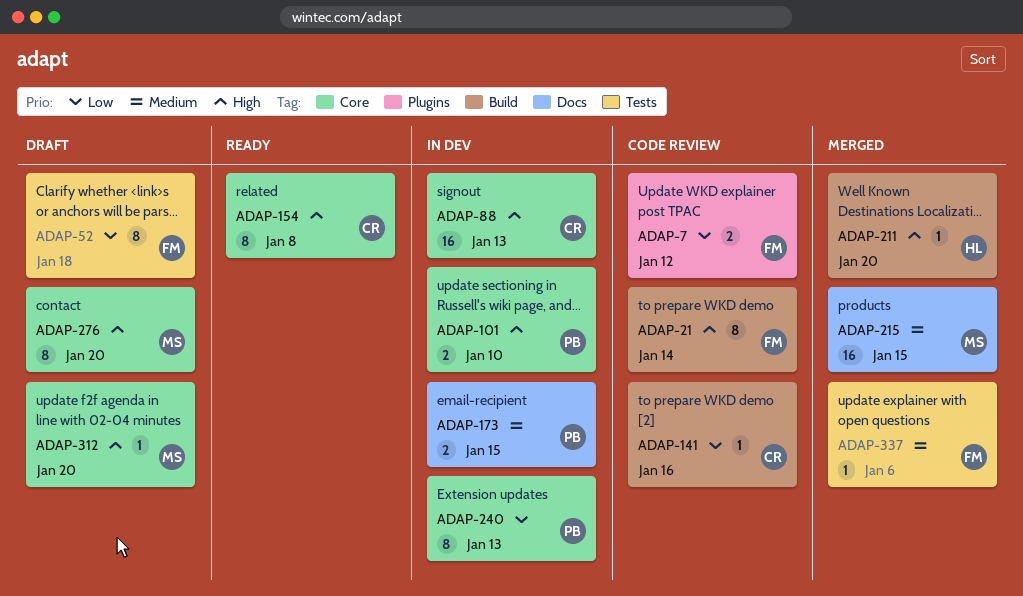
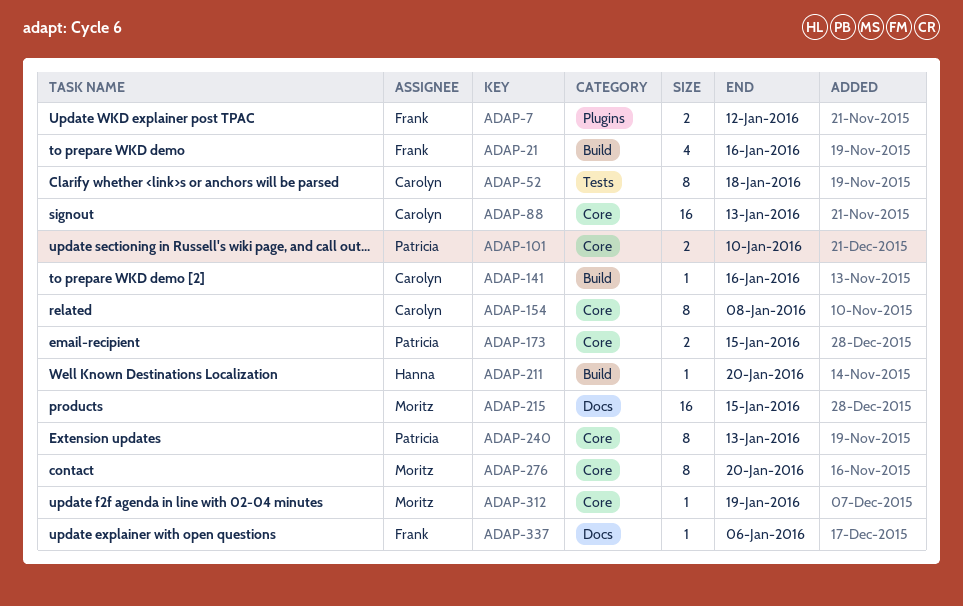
ADAP-21, estimate: 8 -> 4
ADAP-21, due: Jan 14 -> Jan 16
ADAP-52, owner: Frank -> Carolyn
ADAP-173, label: Docs -> Core
ADAP-312, due: Jan 20 -> Jan 19
ADAP-337, label: Tests -> Docs

